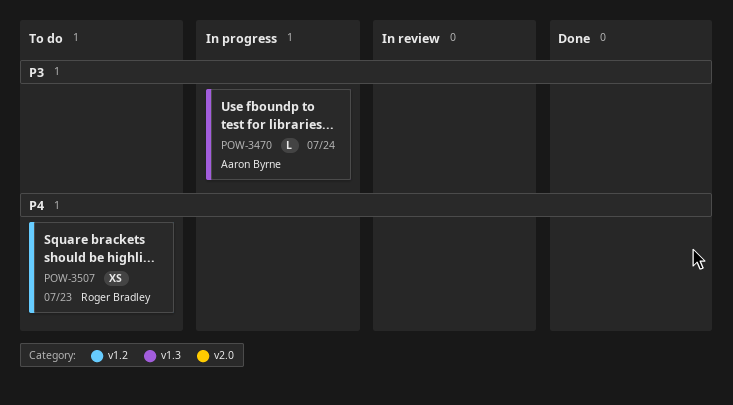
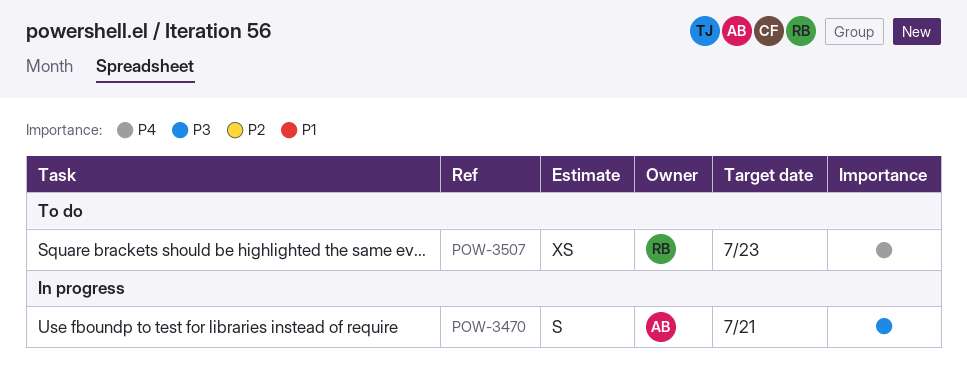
POW-3470, estimate: L -> S
POW-3470, due: Jul 24 -> Jul 21

